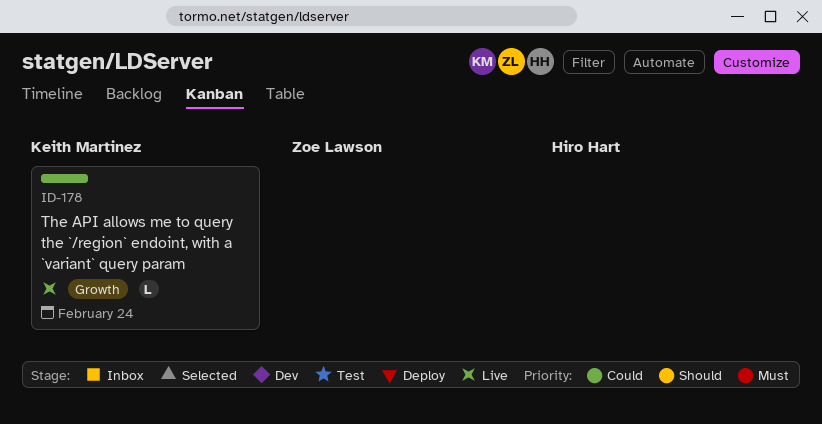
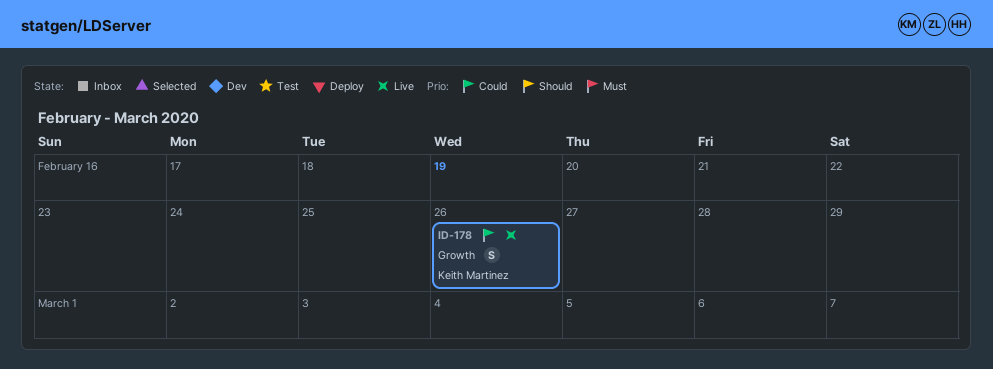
ID-178, estimate: L -> S
ID-178, due: Feb 24 -> Feb 26

